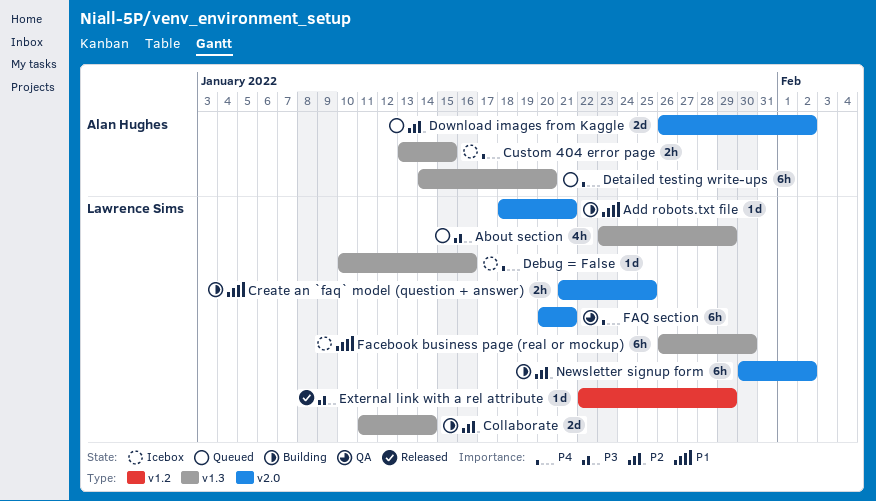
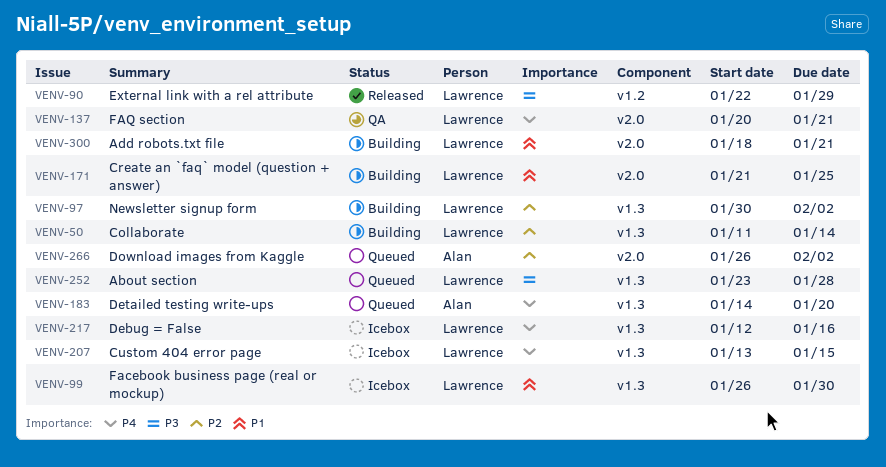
About section, due: Jan 29 -> Jan 28
Custom 404 error page, owner: Alan Hughes -> Lawrence Sims
Debug = False, start: Jan 10 -> Jan 12
Newsletter signup form, label: v2.0 -> v1.3

